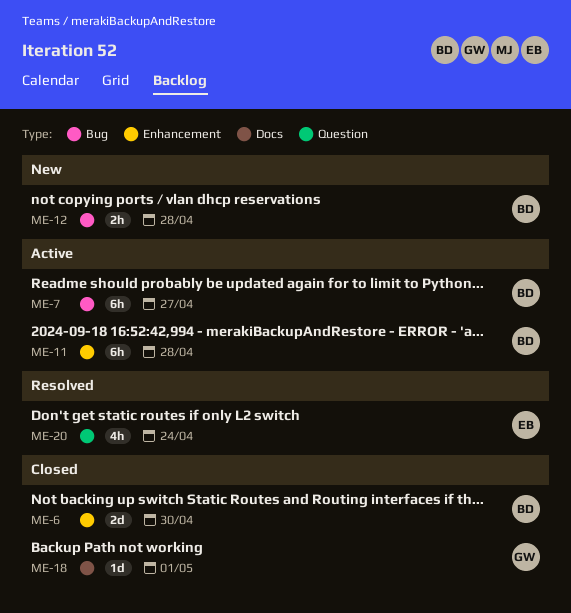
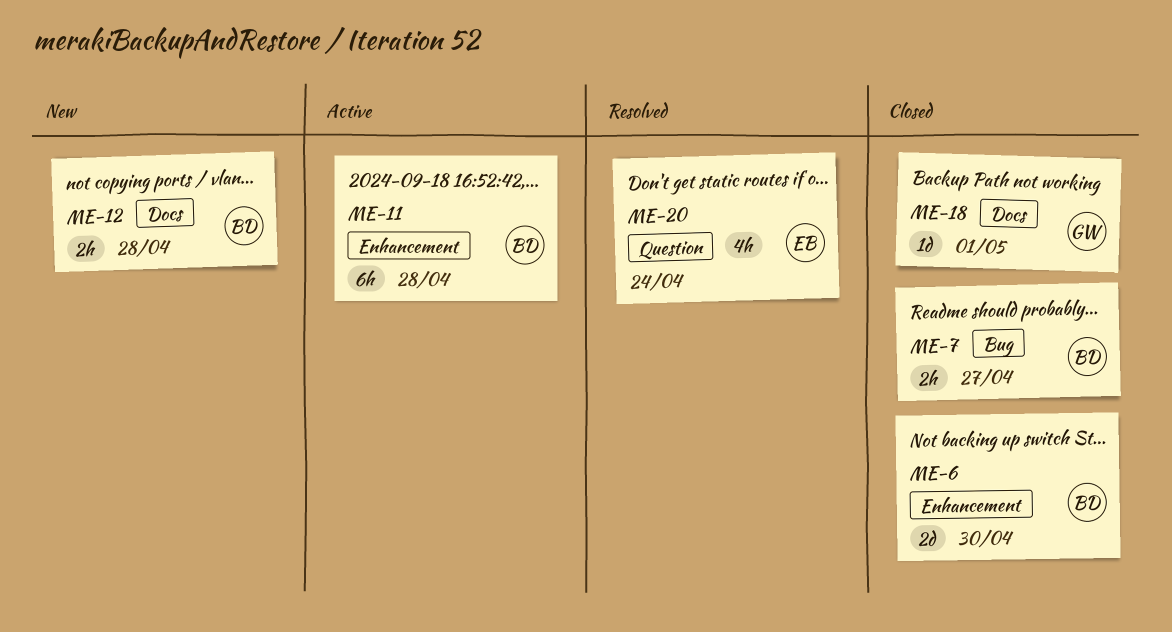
ME-7, status: Active -> Closed
ME-7, estimate: 6h -> 2h
ME-12, label: Bug -> Docs

